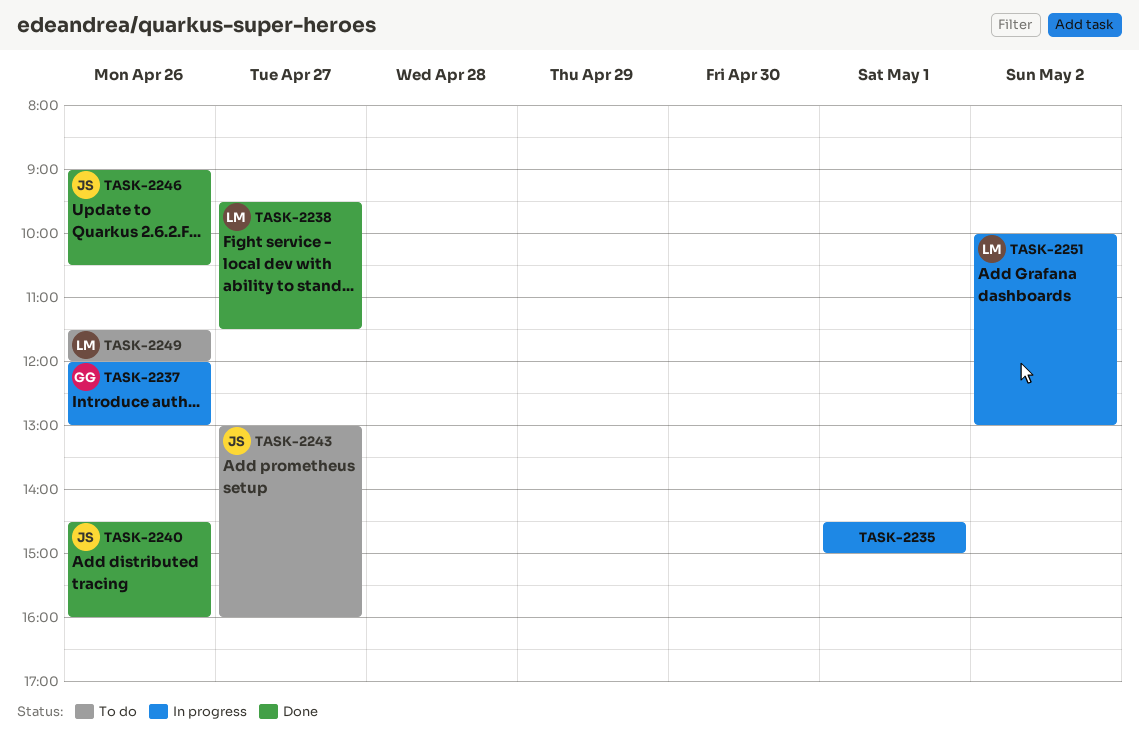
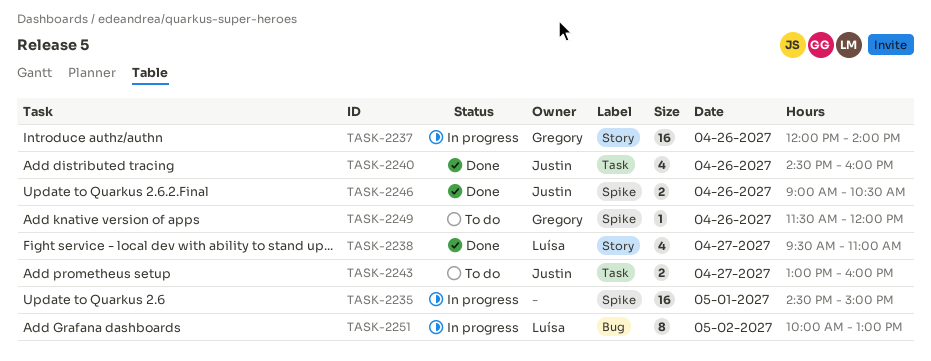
TASK-2237, ends: 13:00 -> 14:00
TASK-2238, ends: 11:30 -> 11:00
TASK-2249, owner: Luísa -> Gregory

